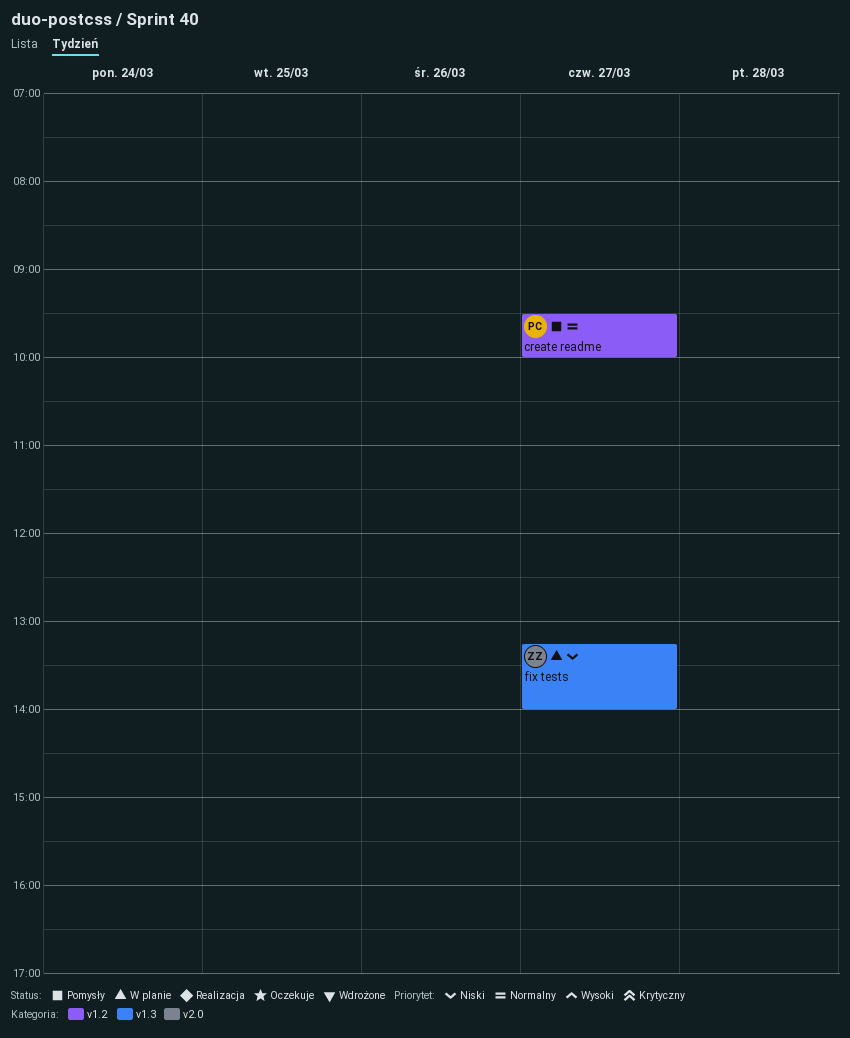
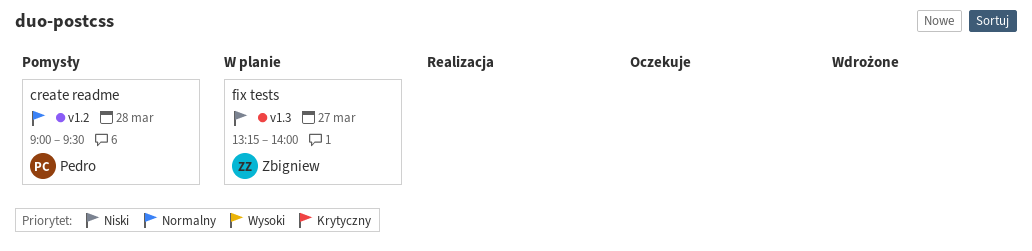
create readme, day: Mar 27 -> Mar 28
create readme, begins: 09:30 -> 09:00
create readme, ends: 10:00 -> 09:30

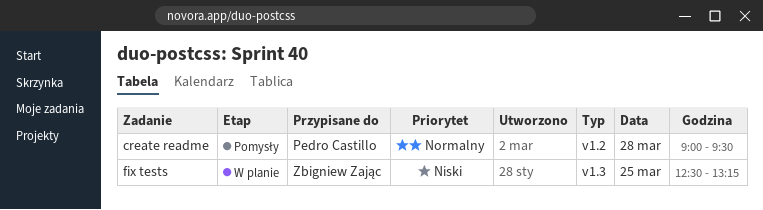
fix tests, day: Mar 27 -> Mar 25
fix tests, begins: 13:15 -> 12:30
fix tests, ends: 14:00 -> 13:15

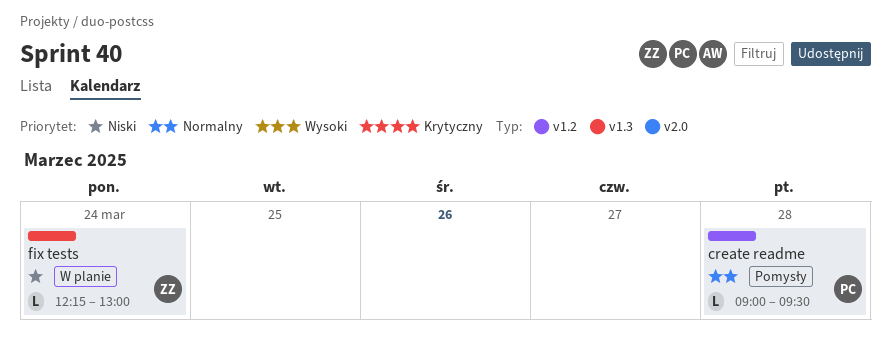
fix tests, day: Mar 25 -> Mar 24
fix tests, begins: 12:30 -> 12:15
fix tests, ends: 13:15 -> 13:00

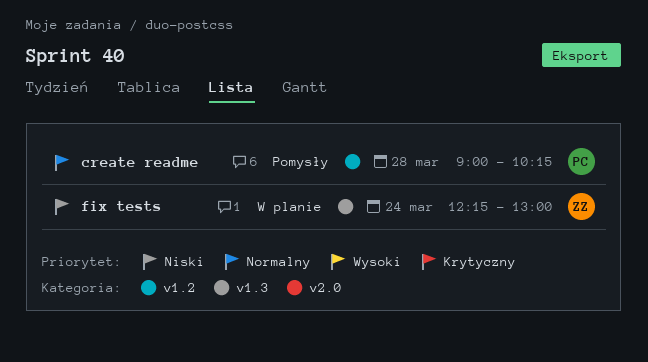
create readme, ends: 09:30 -> 10:15

